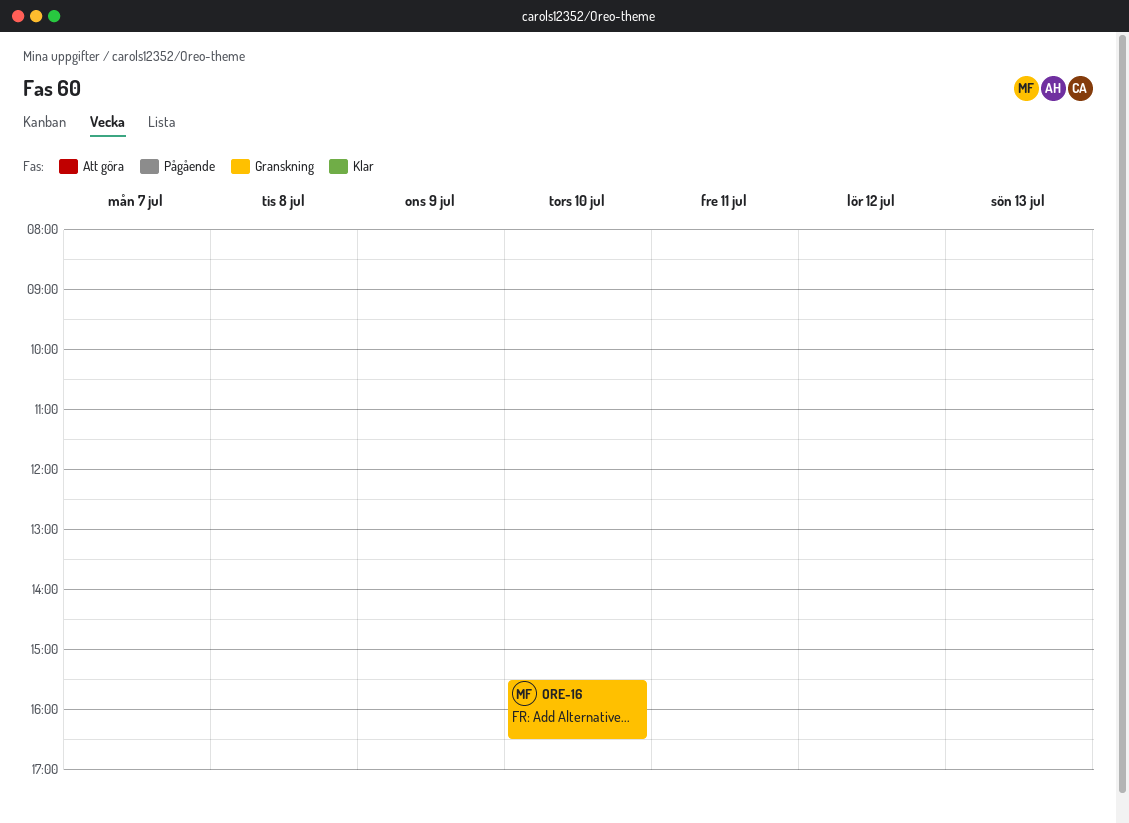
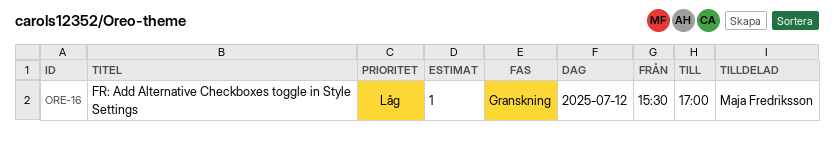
ORE-16, day: Jul 10 -> Jul 12
ORE-16, ends: 16:30 -> 17:00

